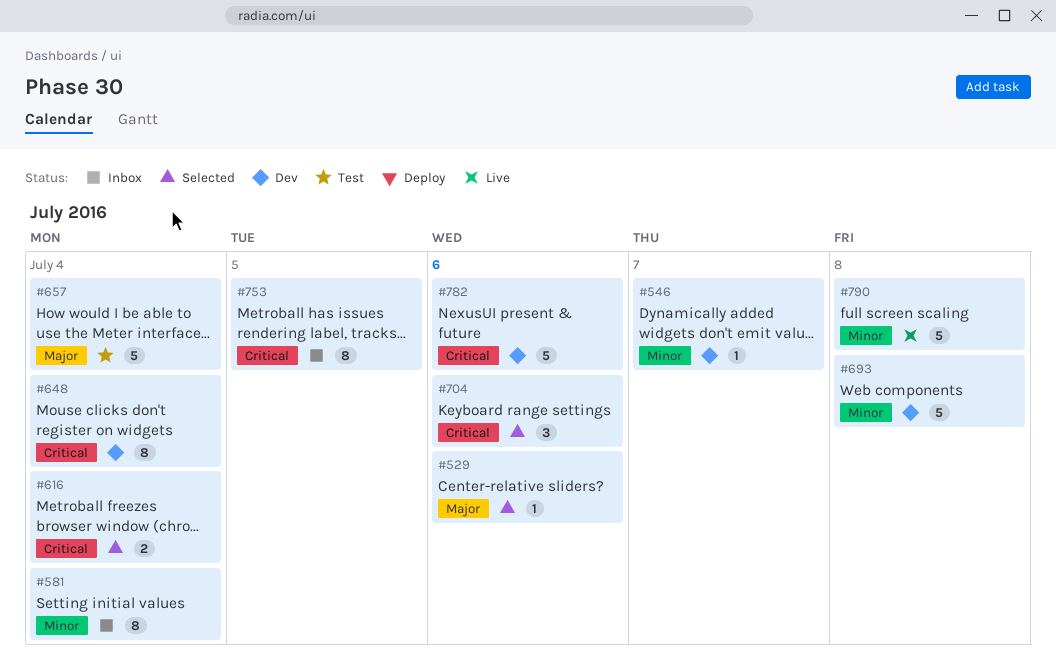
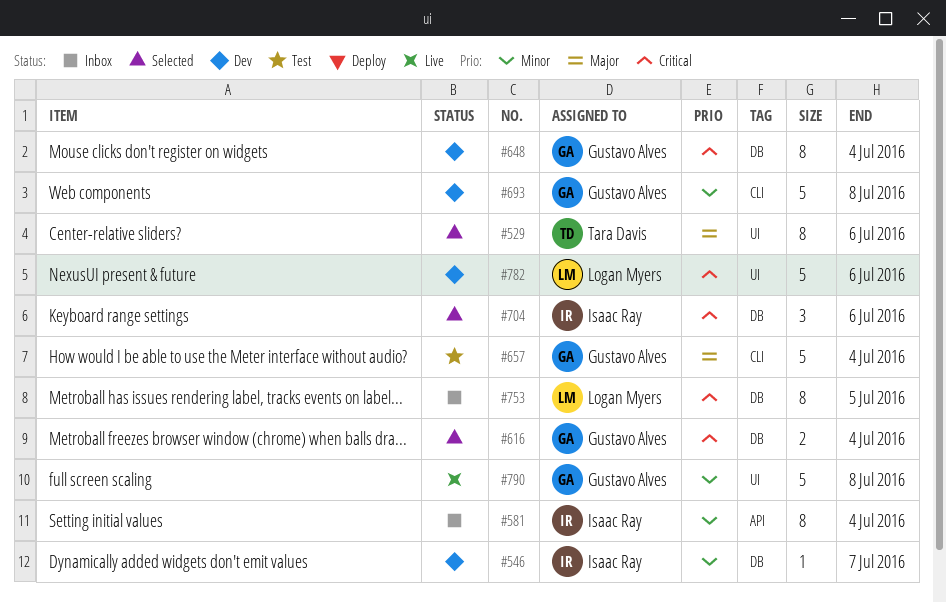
#529, estimate: 1 -> 8

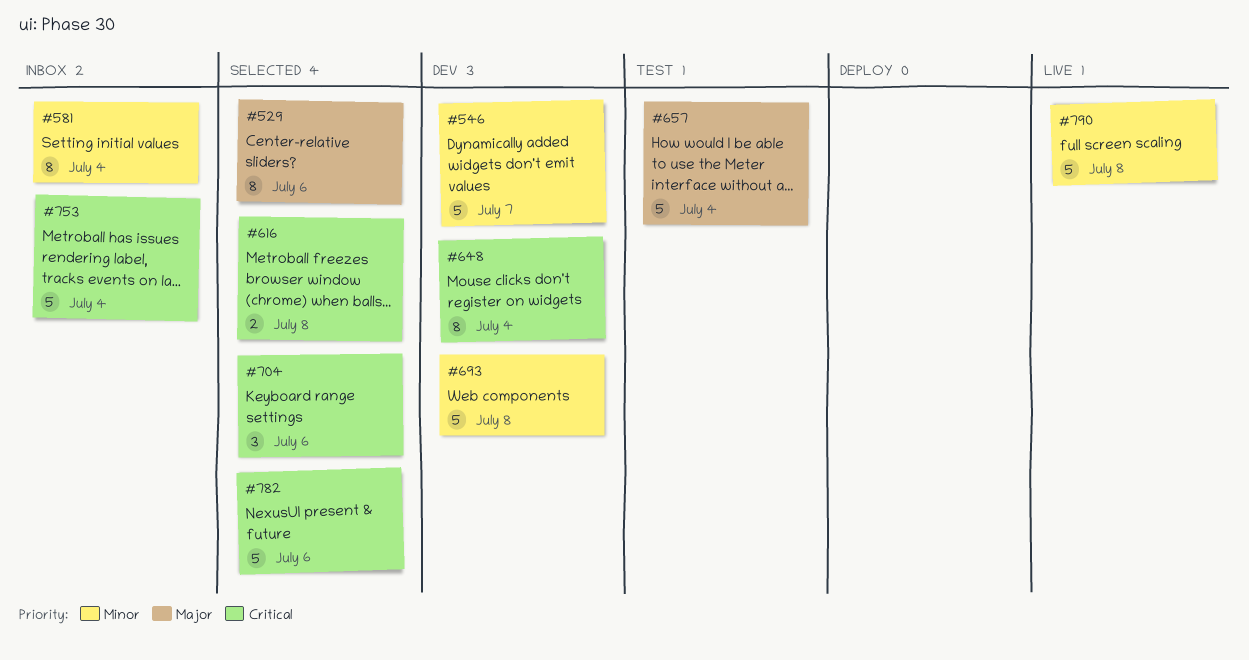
#546, estimate: 1 -> 5
#616, due: Jul 4 -> Jul 8
#753, estimate: 8 -> 5
#753, due: Jul 5 -> Jul 4
#782, status: Dev -> Selected

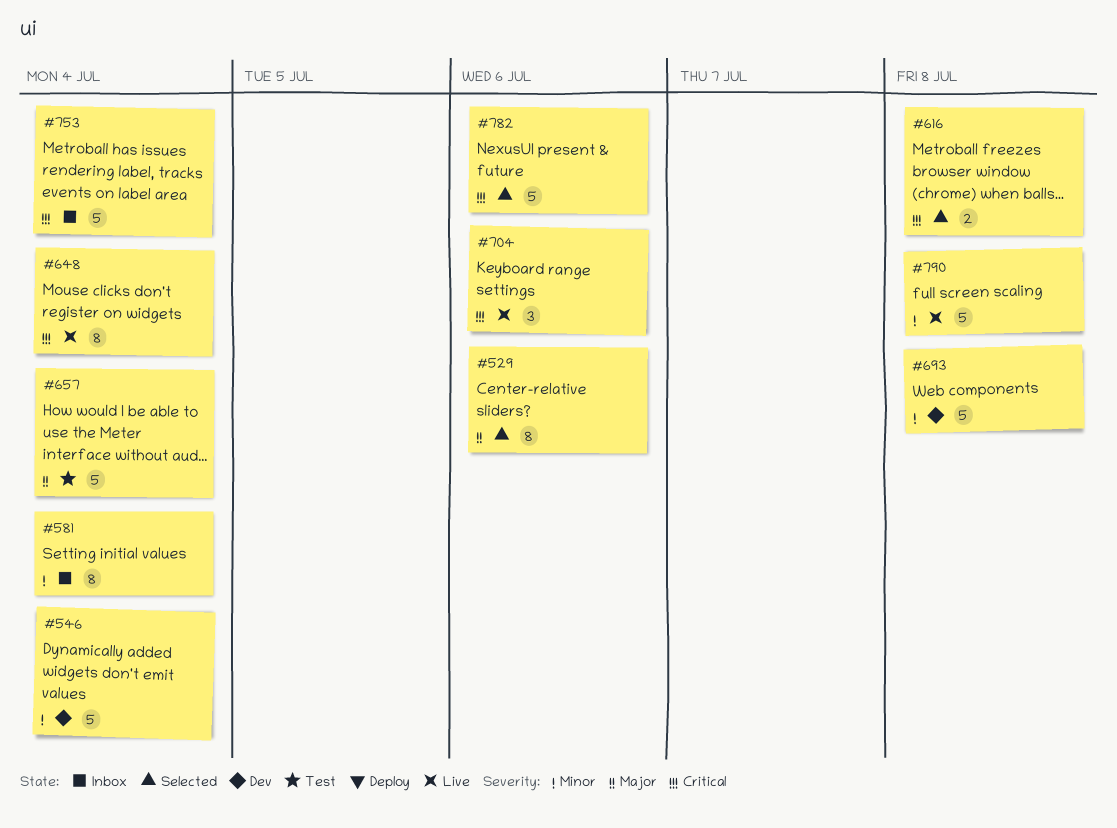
#546, due: Jul 7 -> Jul 4
#648, status: Dev -> Live
#704, status: Selected -> Live

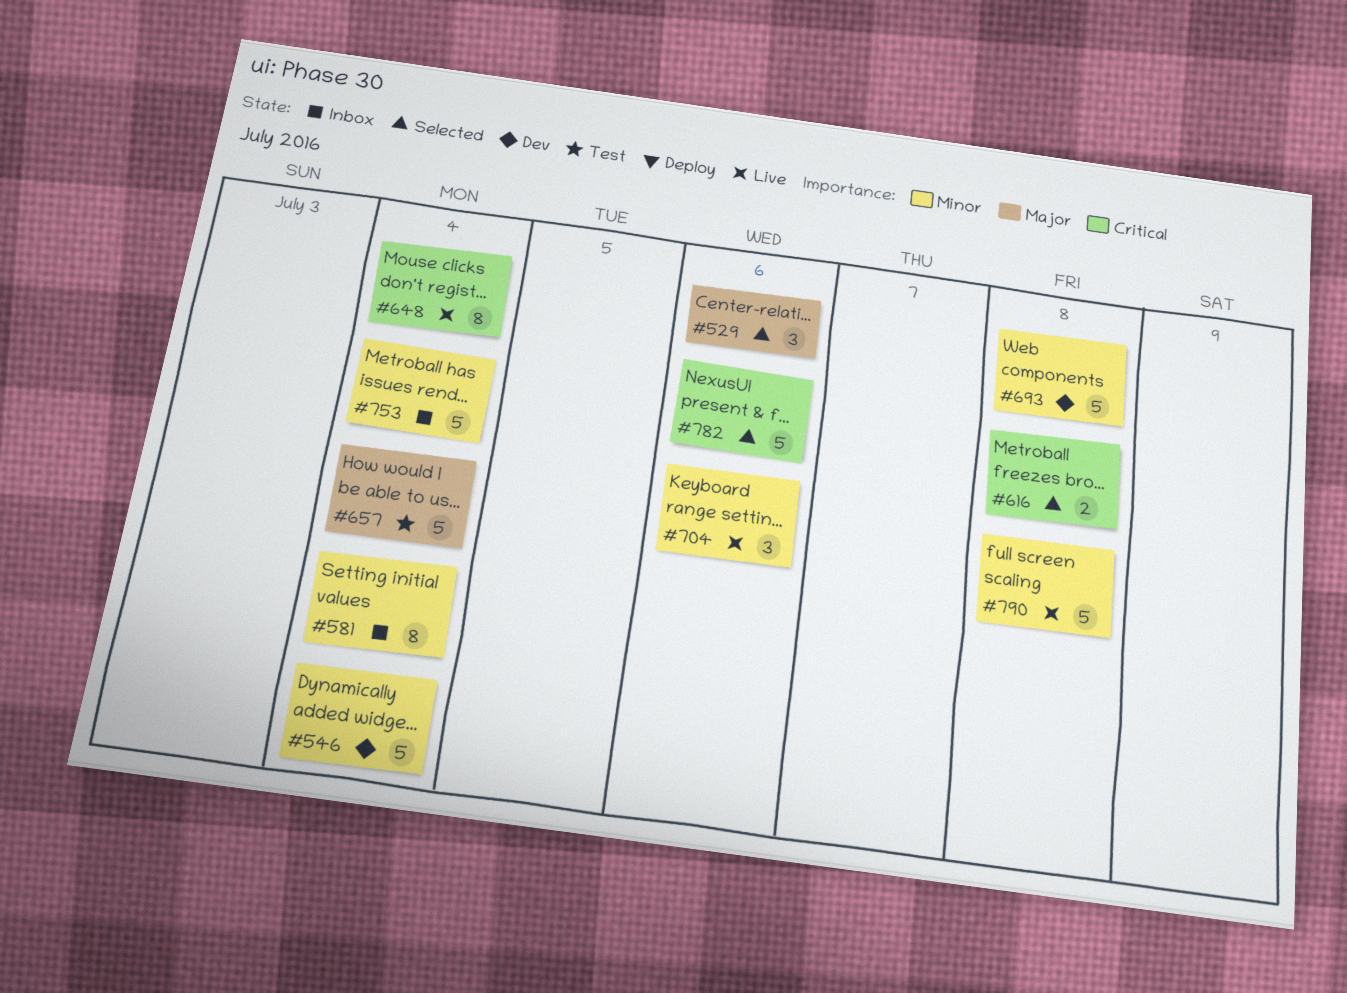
#529, estimate: 8 -> 3
#704, priority: Critical -> Minor
#753, priority: Critical -> Minor

